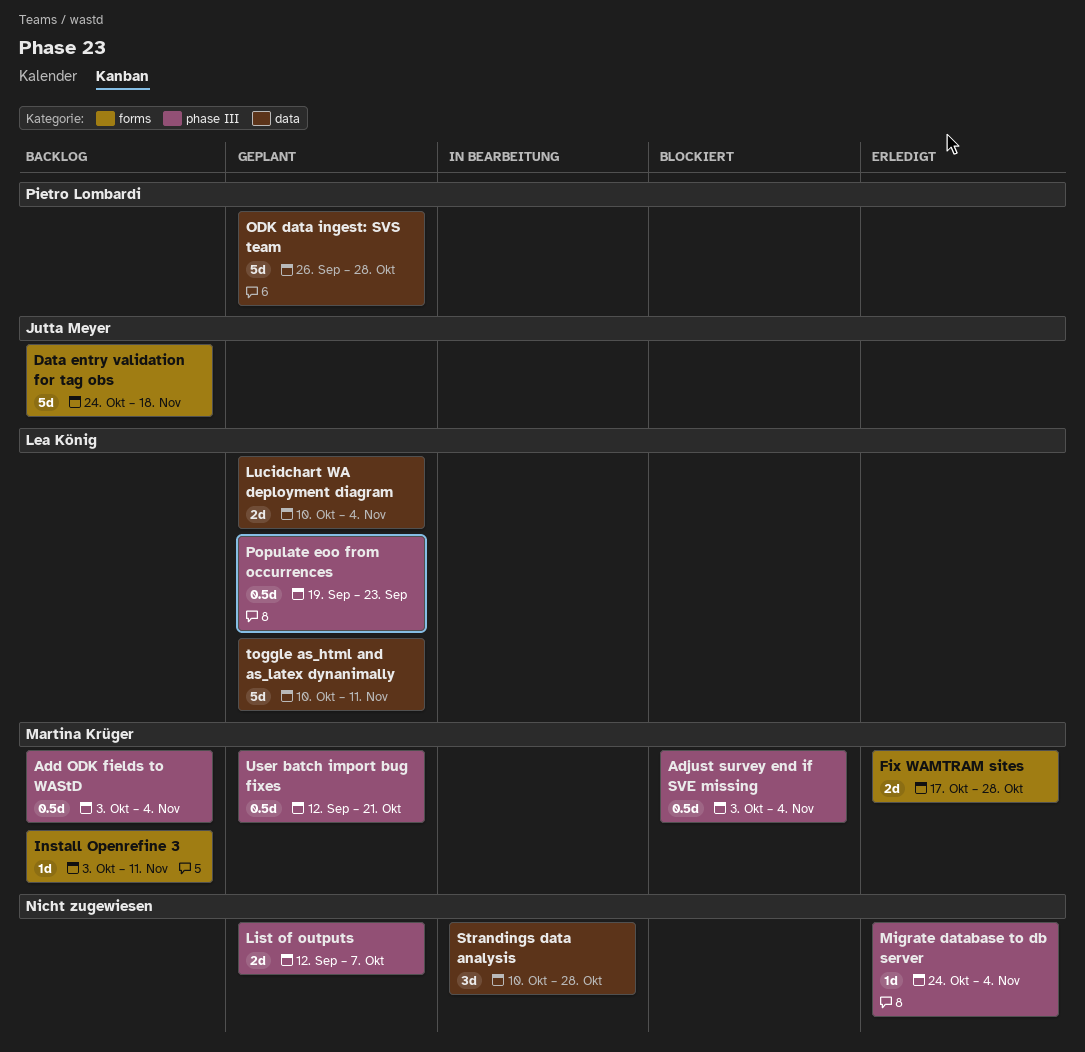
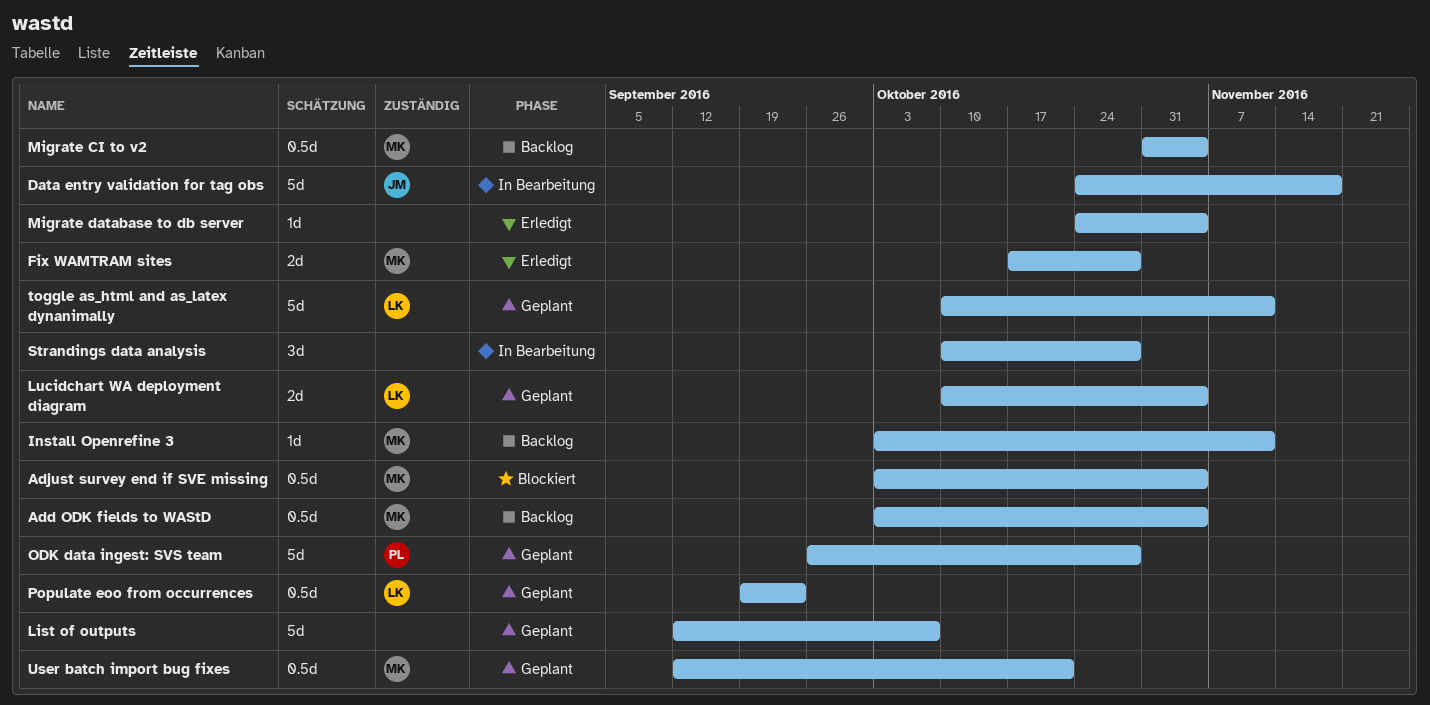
Data entry validation for tag obs, status: Backlog -> In Bearbeitung
List of outputs, estimate: 2d -> 5d
Migrate CI to v2: none -> present

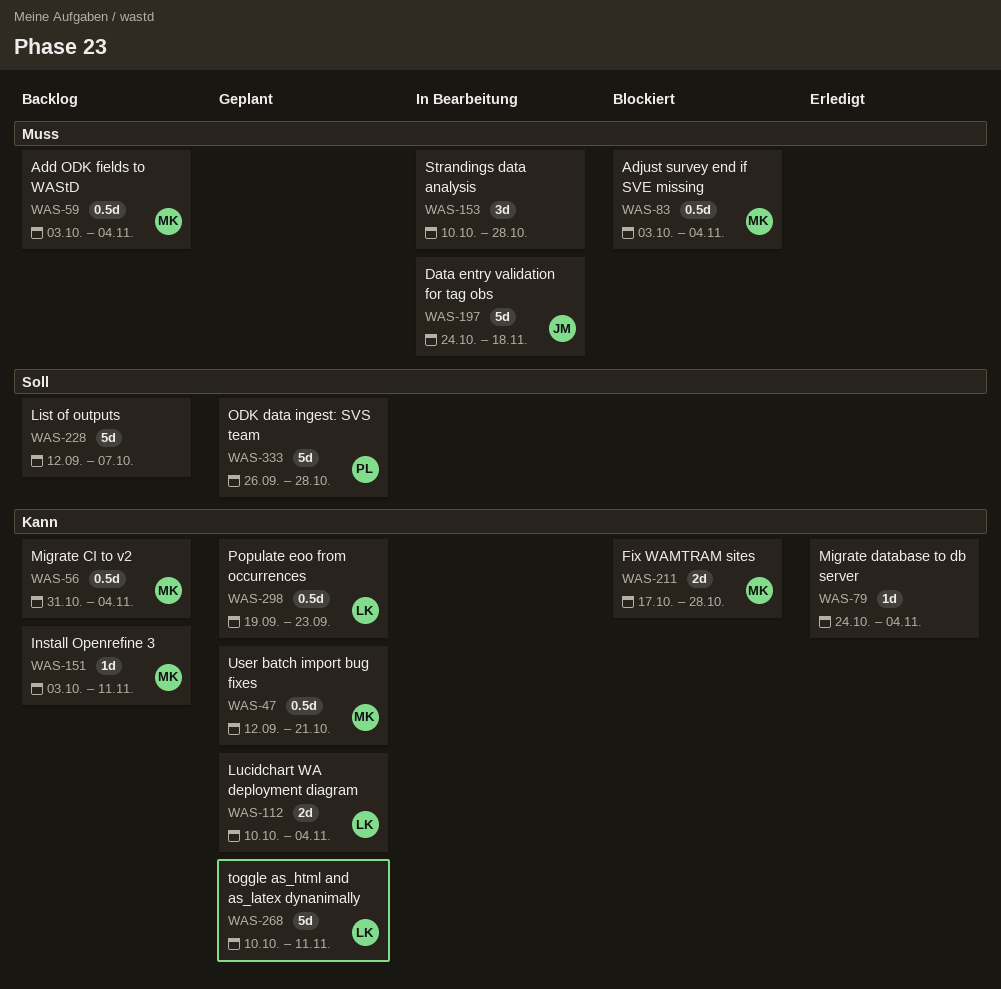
Fix WAMTRAM sites, status: Erledigt -> Blockiert
List of outputs, status: Geplant -> Backlog

